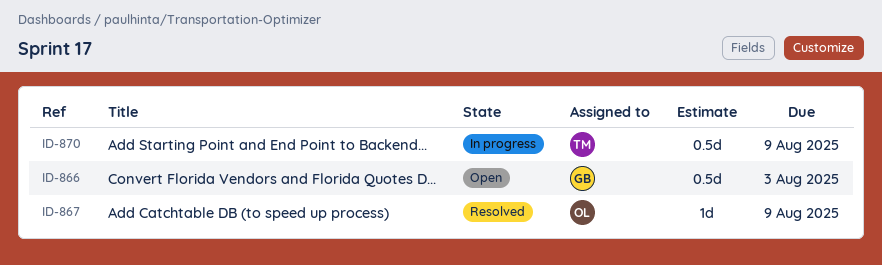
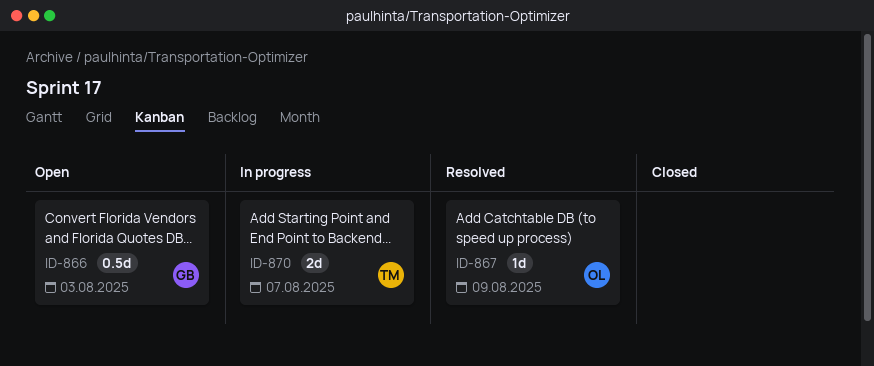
ID-870, estimate: 0.5d -> 2d
ID-870, due: Aug 9 -> Aug 7

